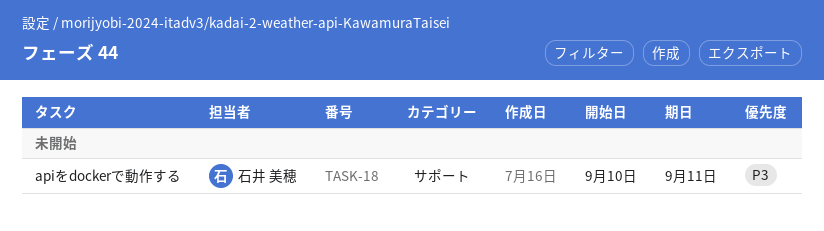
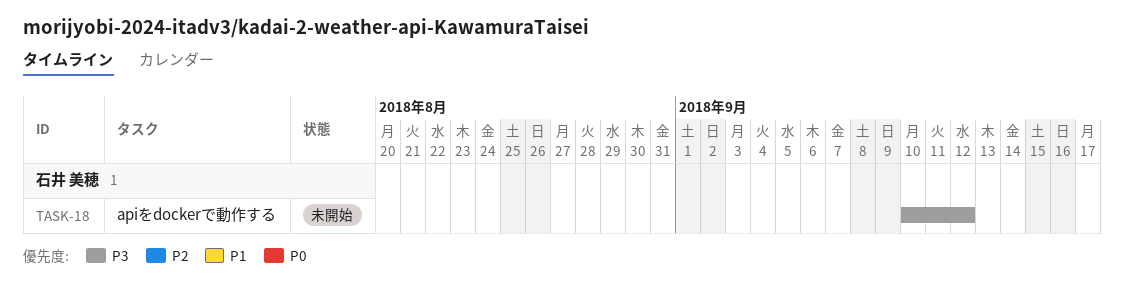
TASK-18, due: Sep 11 -> Sep 12

